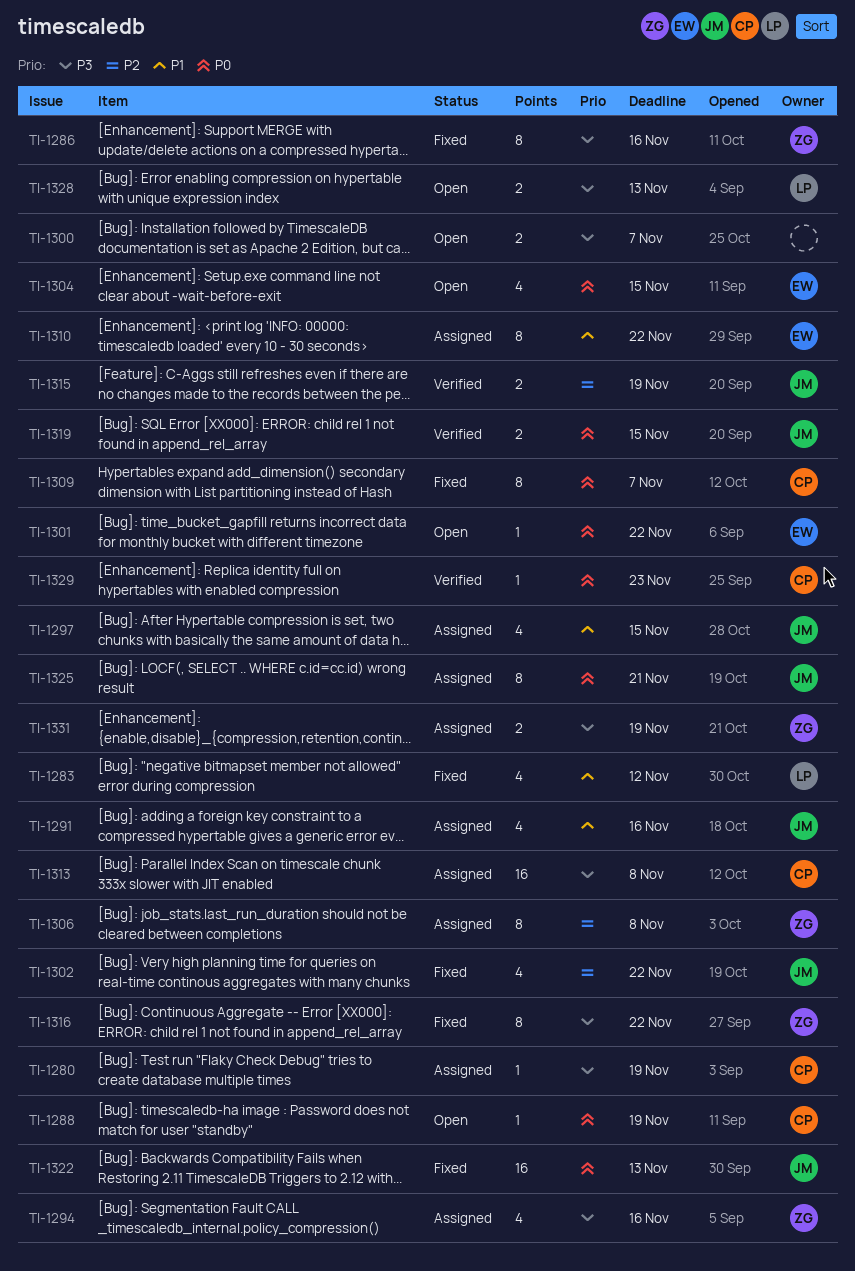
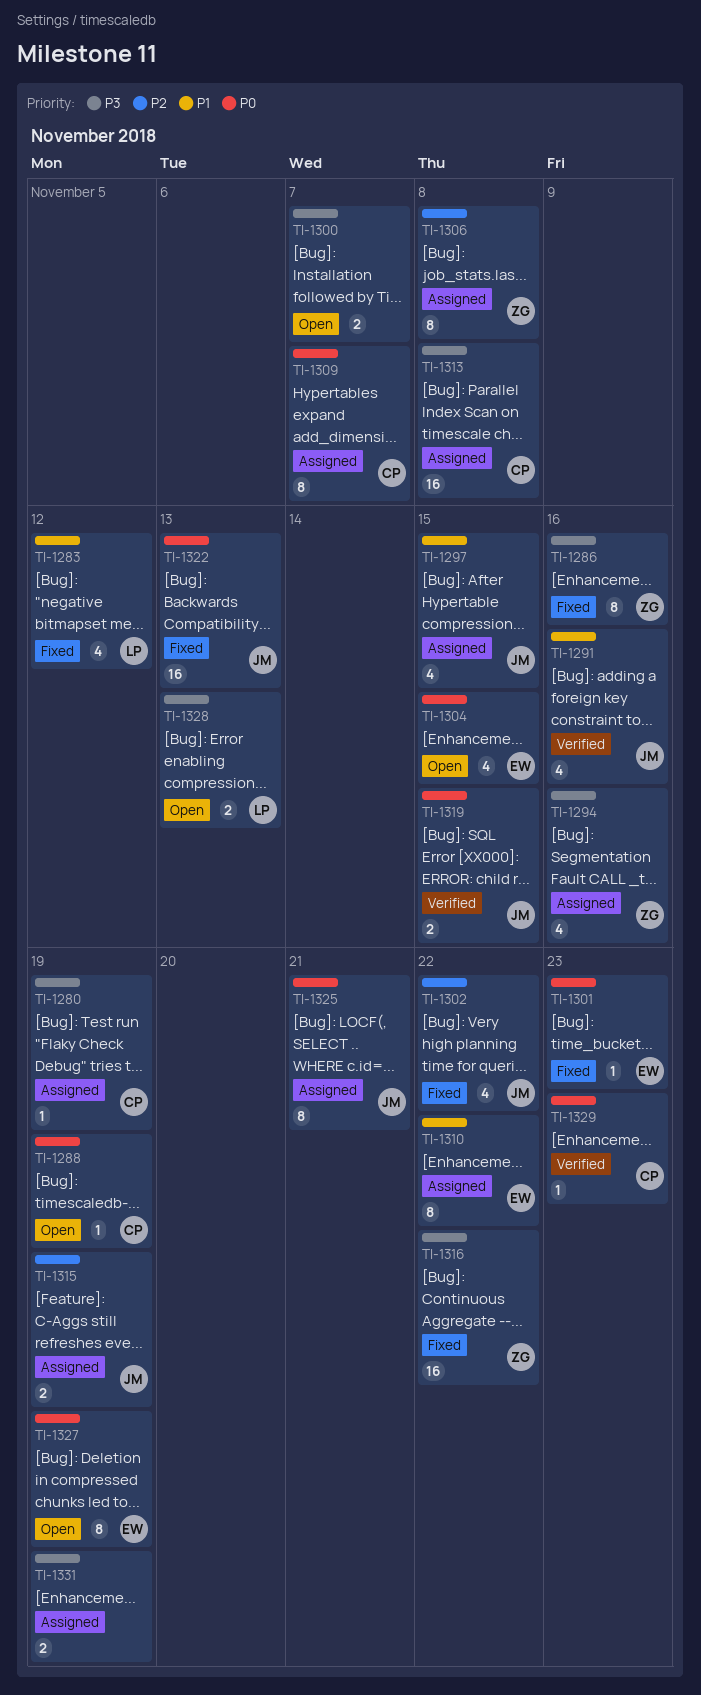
TI-1291, status: Assigned -> Verified
TI-1301, status: Open -> Fixed
TI-1301, due: Nov 22 -> Nov 23
TI-1309, status: Fixed -> Assigned
TI-1315, status: Verified -> Assigned
TI-1316, estimate: 8 -> 16
TI-1327: none -> present
TI-1331, owner: ZG -> none

